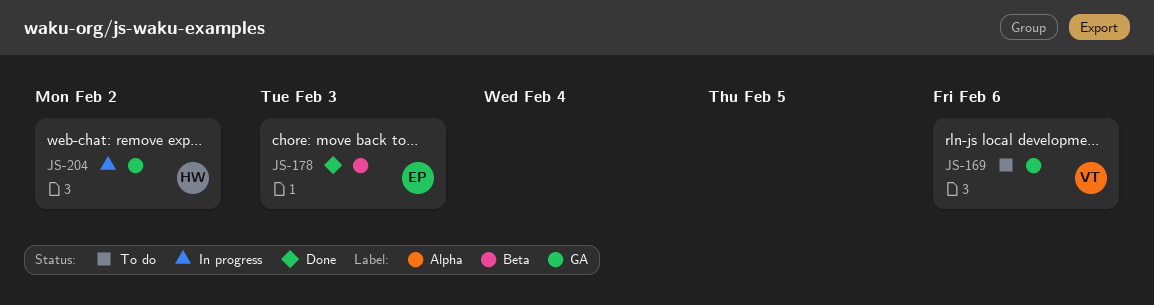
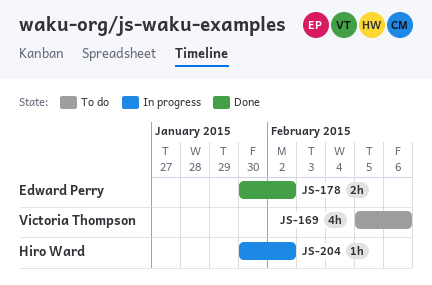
JS-178, due: Feb 3 -> Feb 2

